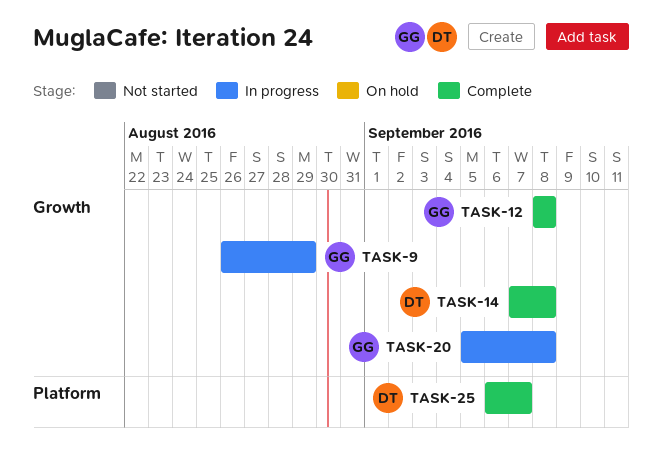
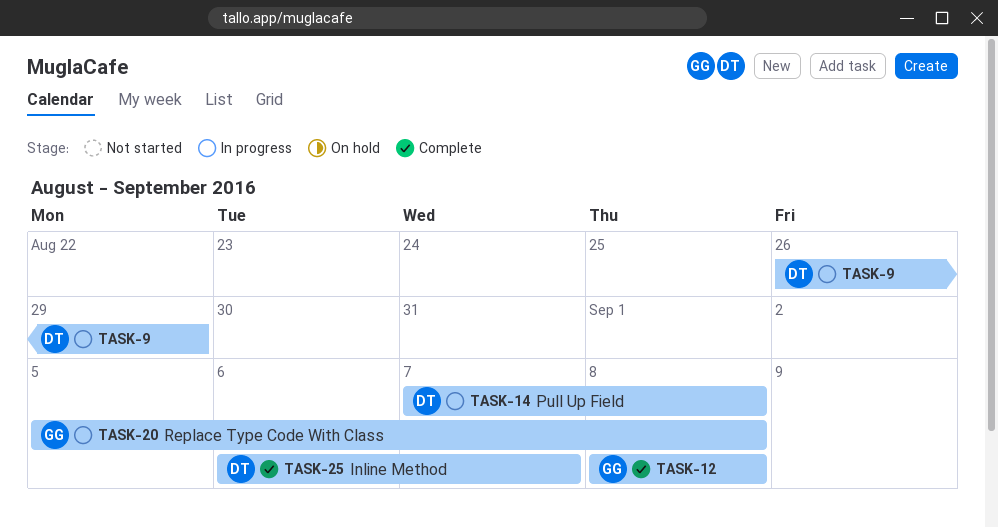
TASK-9, owner: GG -> DT
TASK-14, status: Complete -> In progress

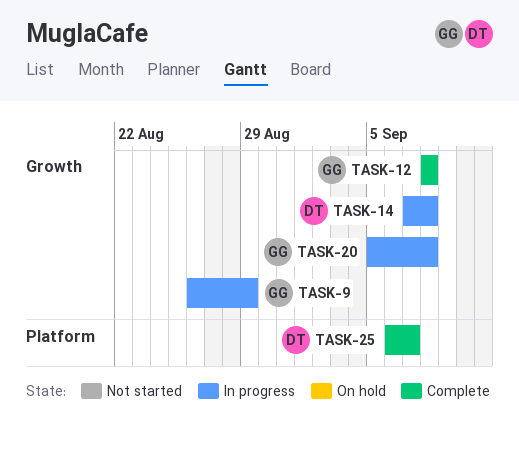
TASK-9, owner: DT -> GG

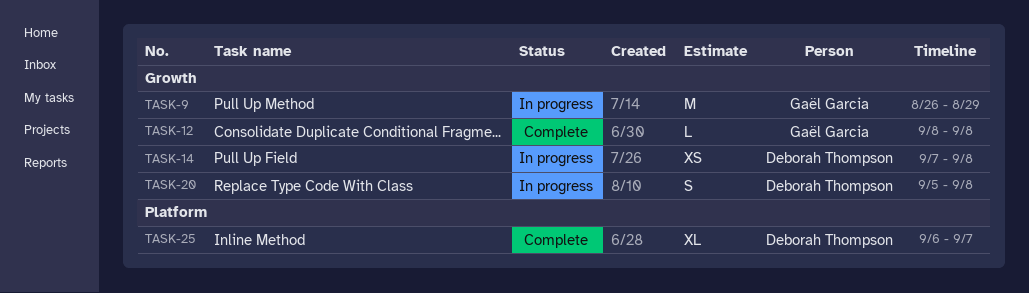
TASK-20, owner: Gaël Garcia -> Deborah Thompson

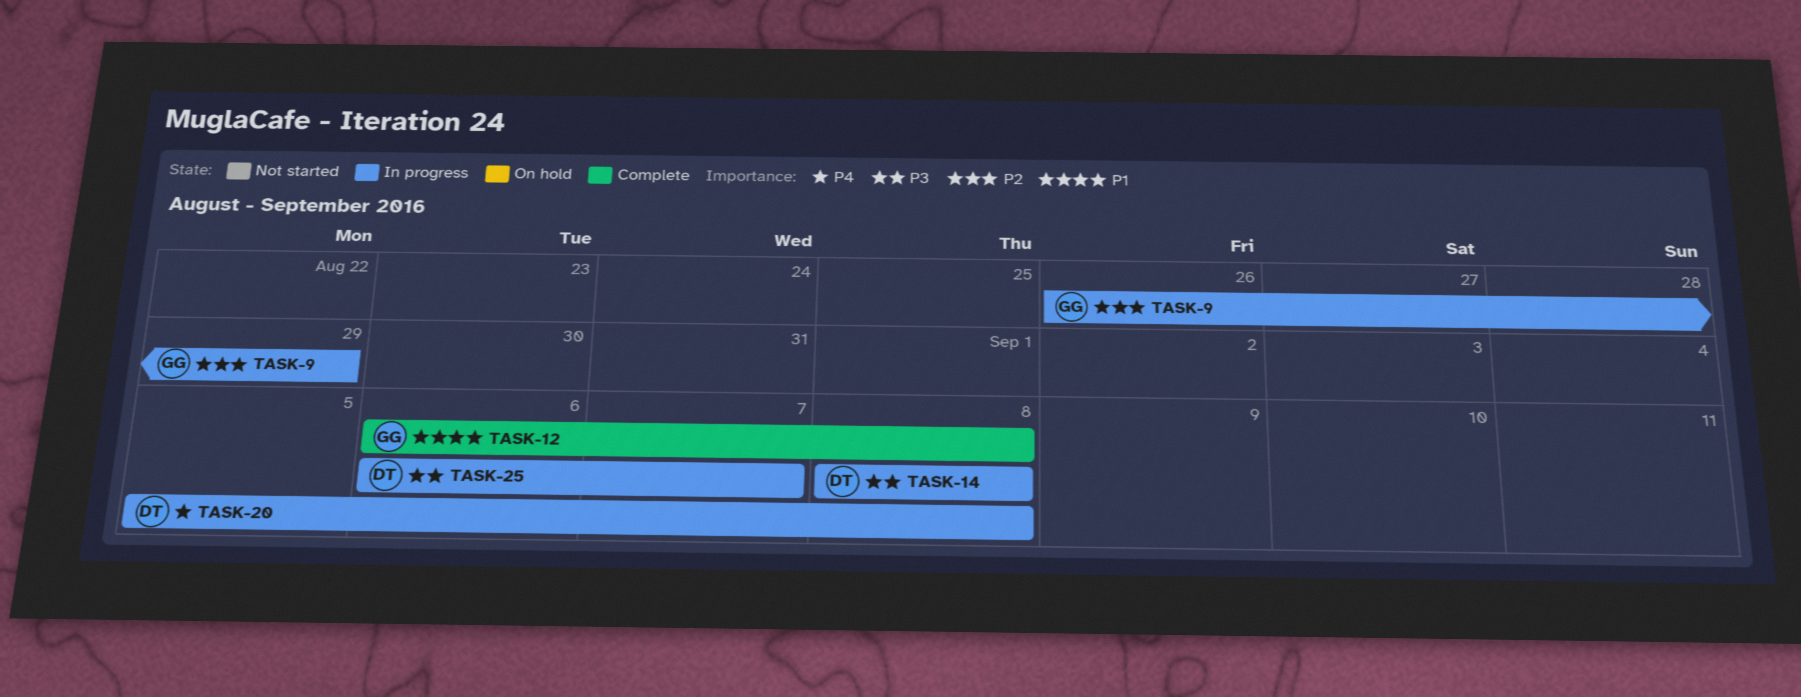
TASK-12, start: Sep 8 -> Sep 6
TASK-14, start: Sep 7 -> Sep 8
TASK-25, status: Complete -> In progress

